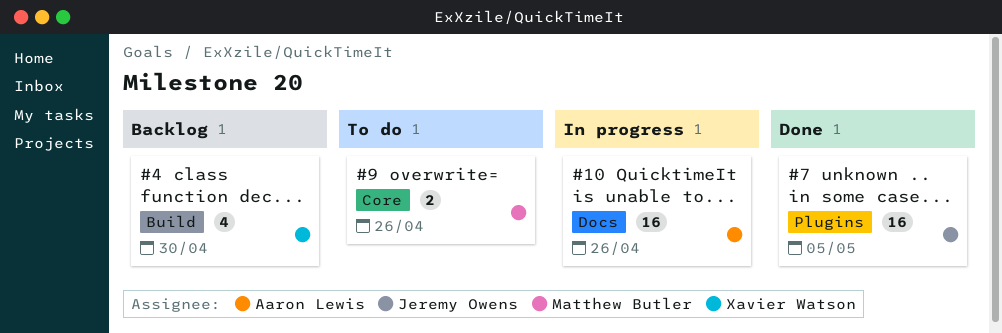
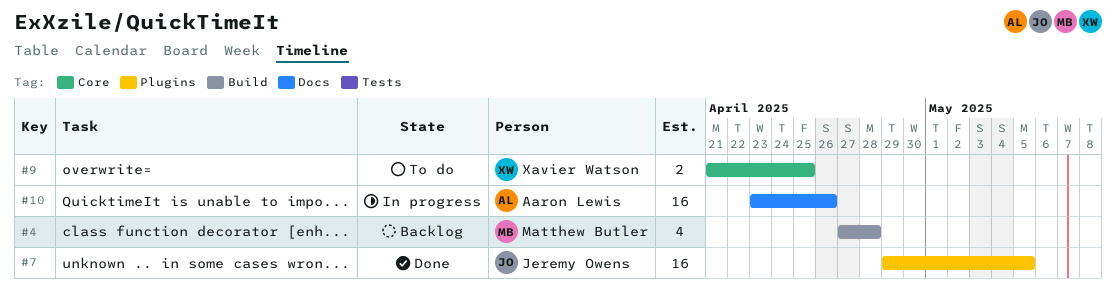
#4, owner: Xavier Watson -> Matthew Butler
#4, due: Apr 30 -> Apr 28
#9, owner: Matthew Butler -> Xavier Watson
#9, due: Apr 26 -> Apr 25

